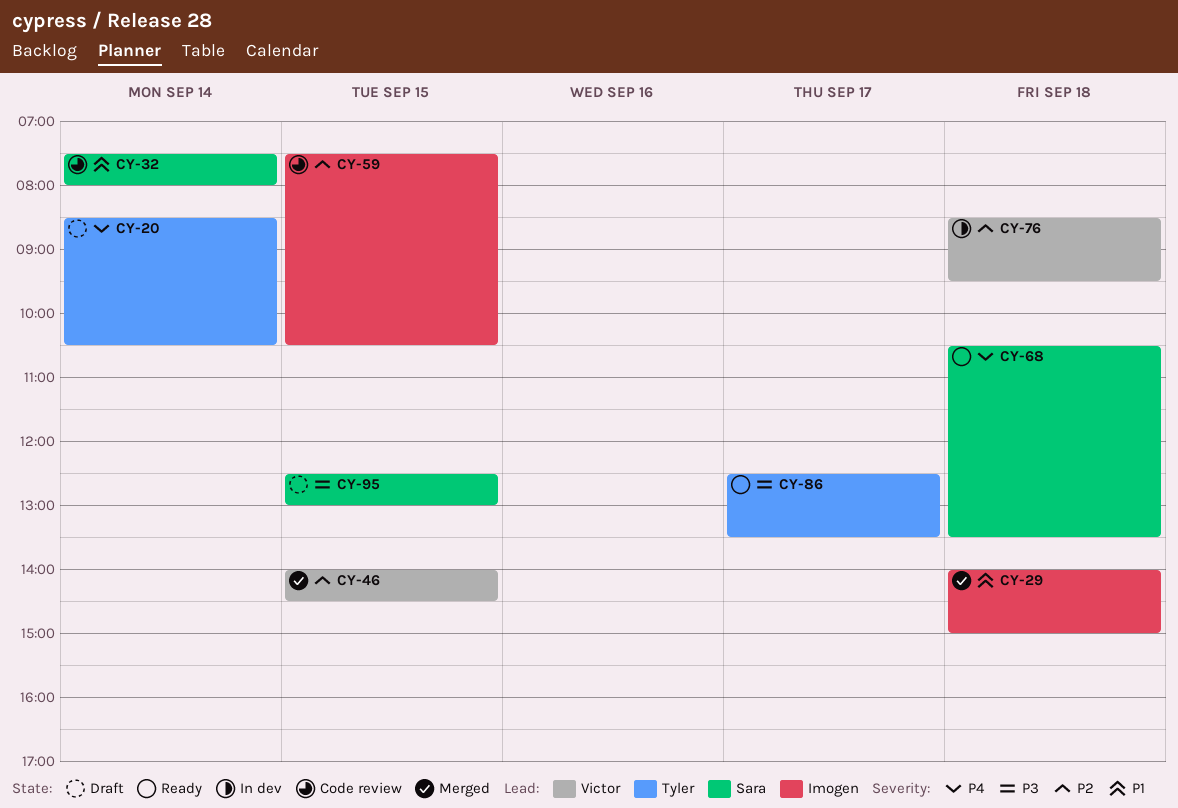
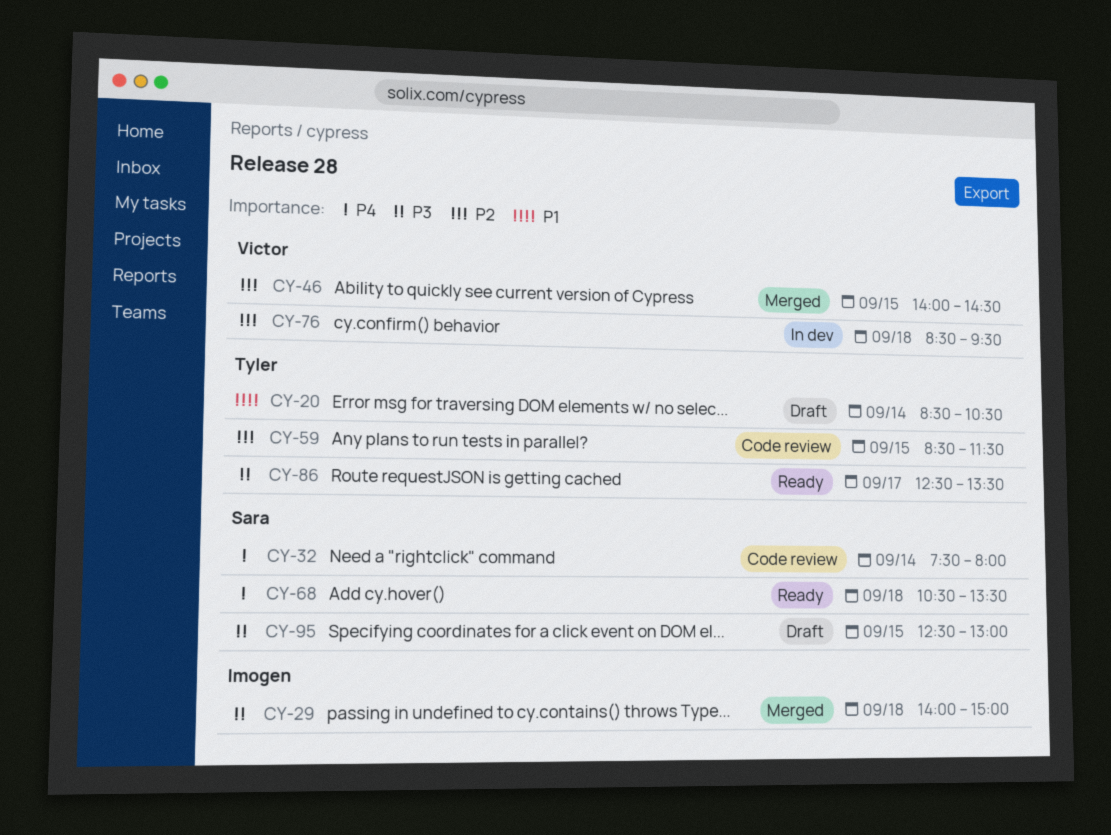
CY-20, priority: P4 -> P1
CY-29, priority: P1 -> P3
CY-32, priority: P1 -> P4
CY-59, owner: Imogen -> Tyler
CY-59, begins: 07:30 -> 08:30
CY-59, ends: 10:30 -> 11:30

